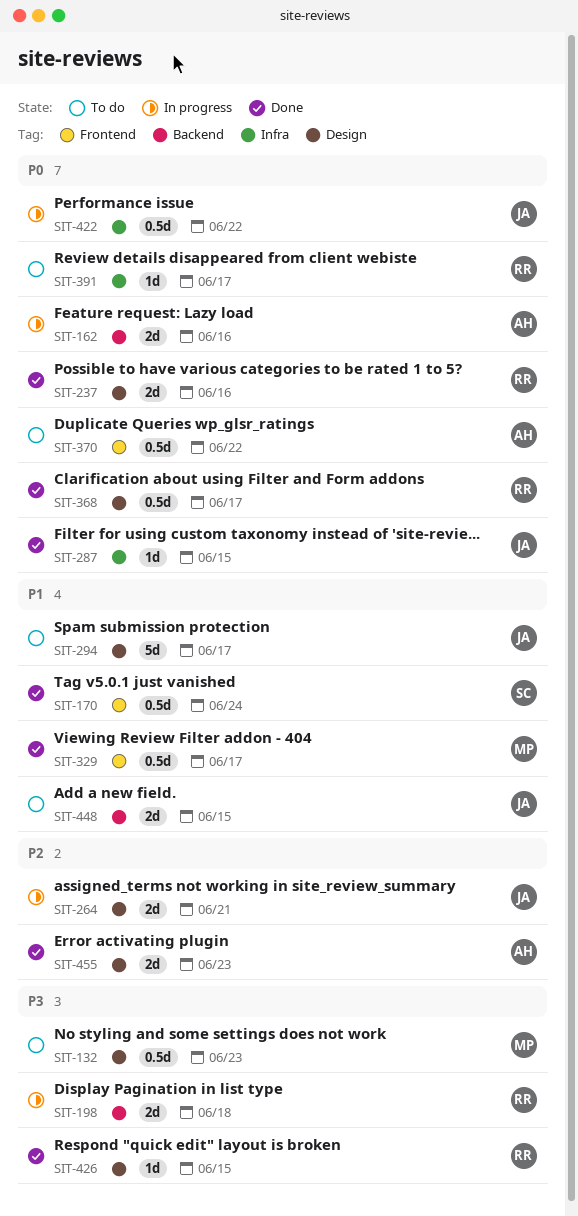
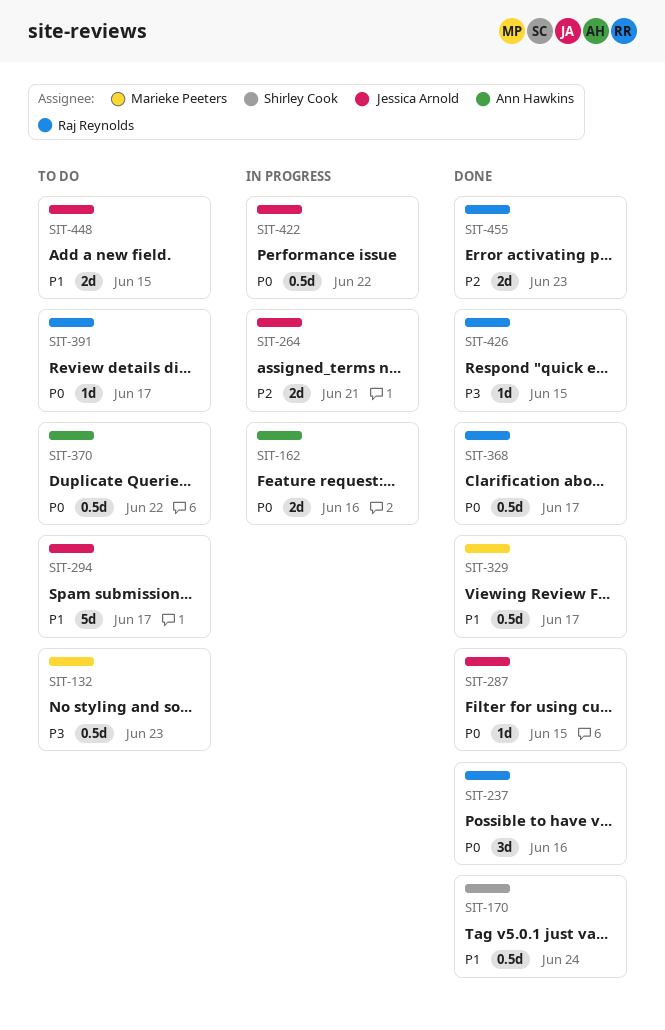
SIT-198: present -> none
SIT-237, estimate: 2d -> 3d
SIT-455, owner: Ann Hawkins -> Raj Reynolds

